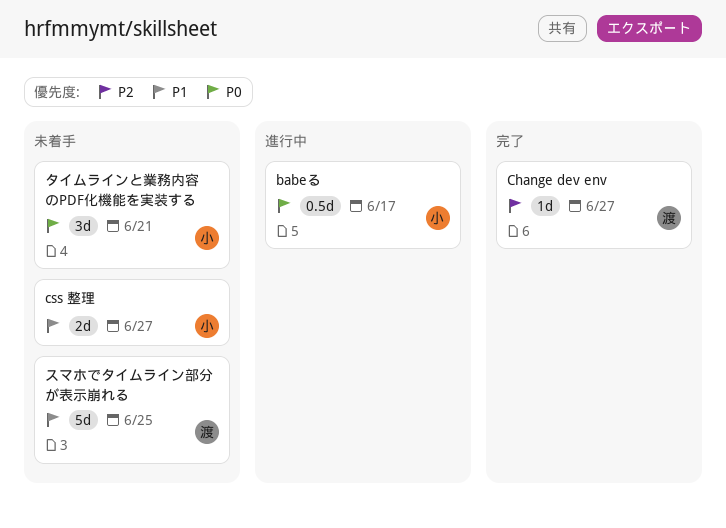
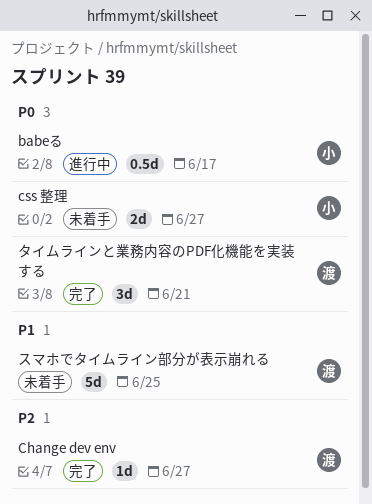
css 整理, priority: P1 -> P0
タイムラインと業務内容のPDF化機能を実装する, status: 未着手 -> 完了
タイムラインと業務内容のPDF化機能を実装する, owner: 小 -> 渡

